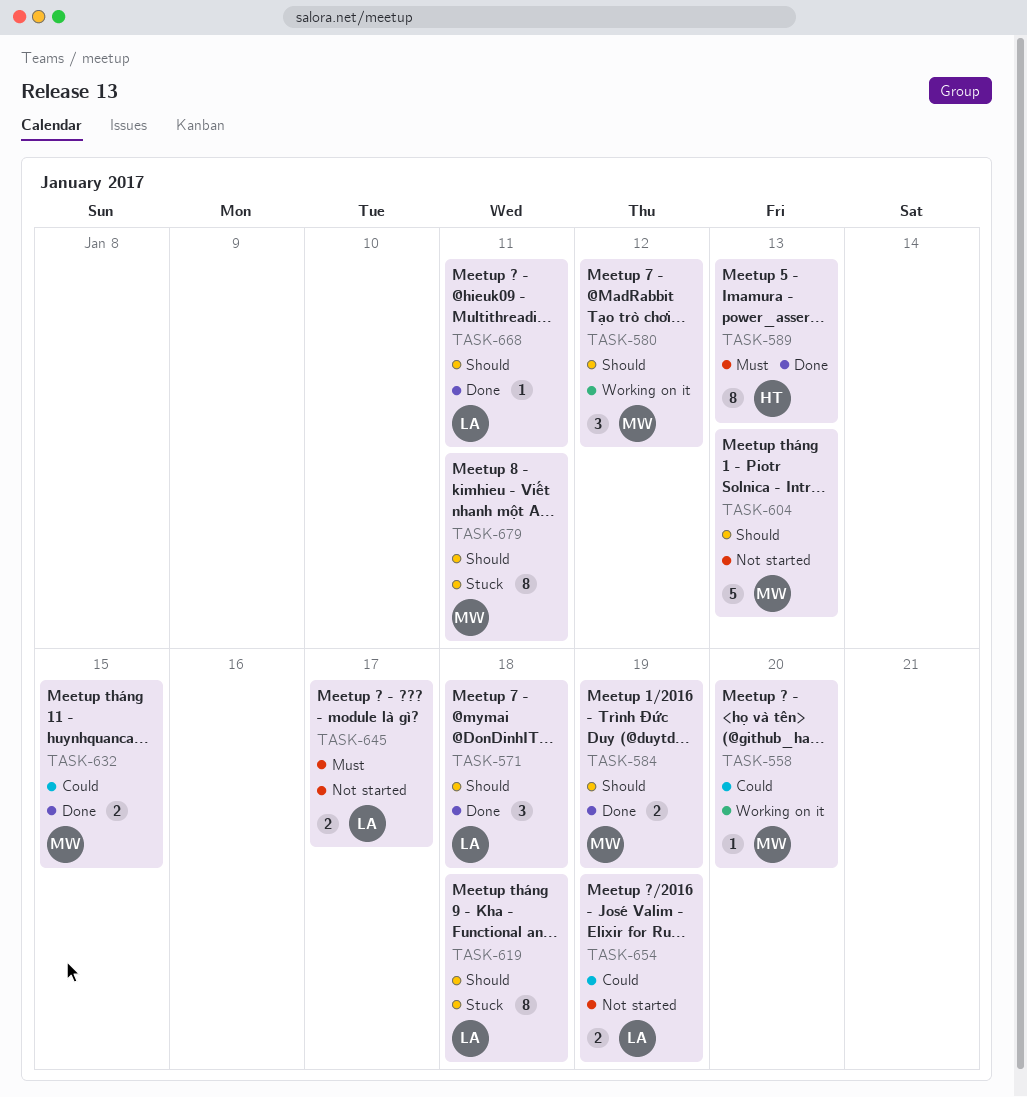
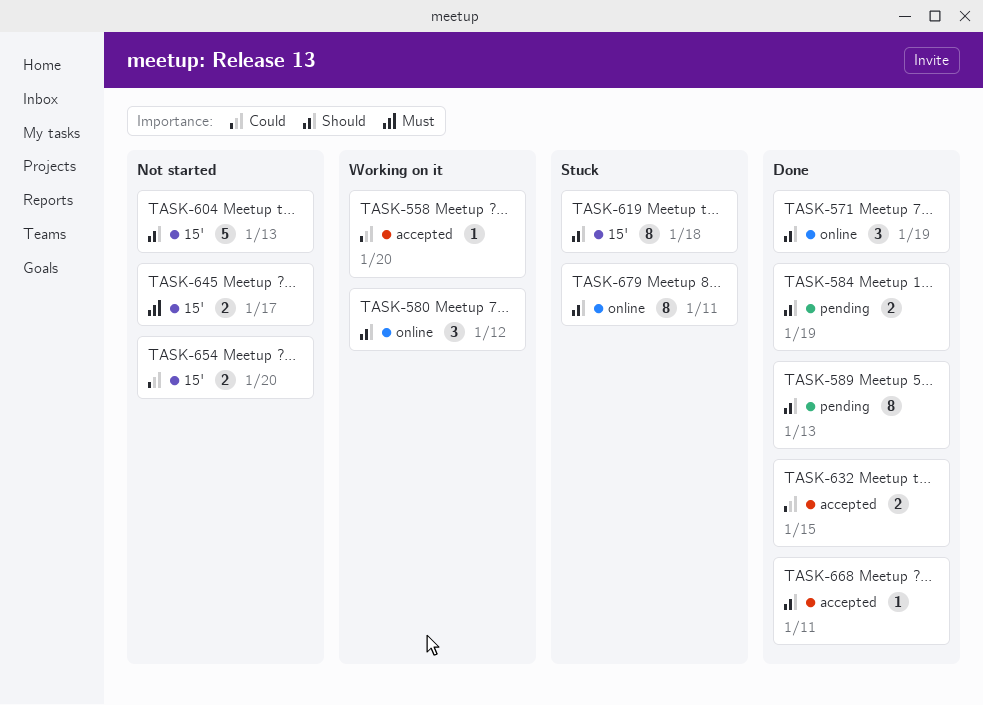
TASK-571, due: Jan 18 -> Jan 19
TASK-589, priority: Must -> Should
TASK-654, due: Jan 19 -> Jan 20

